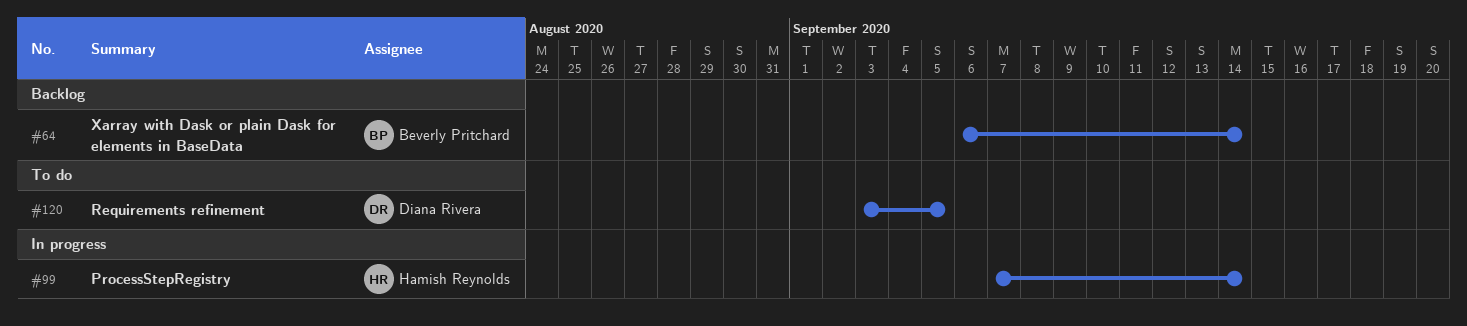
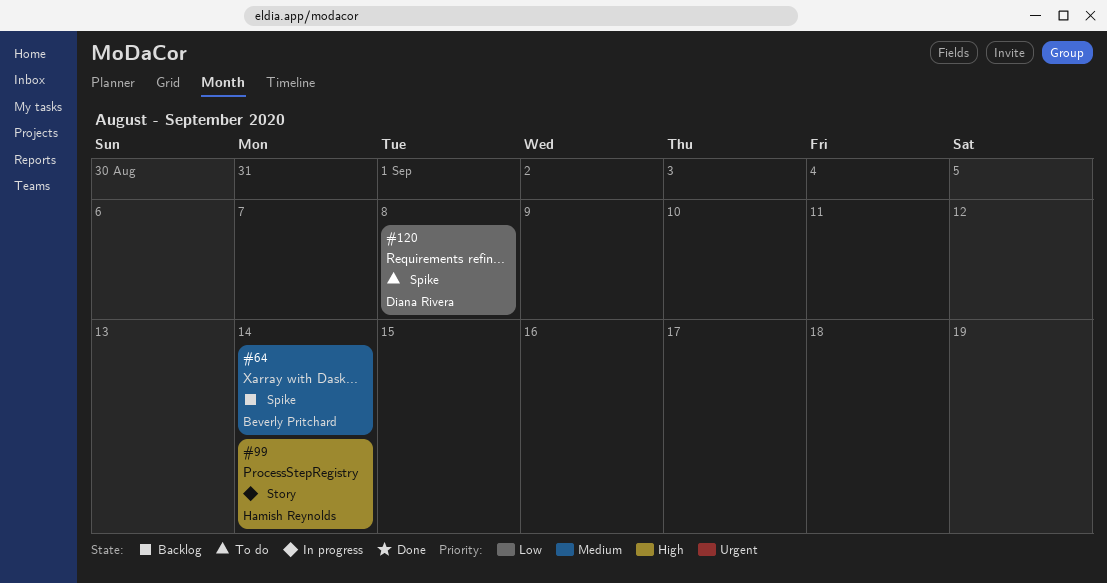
#120, due: Sep 5 -> Sep 8

